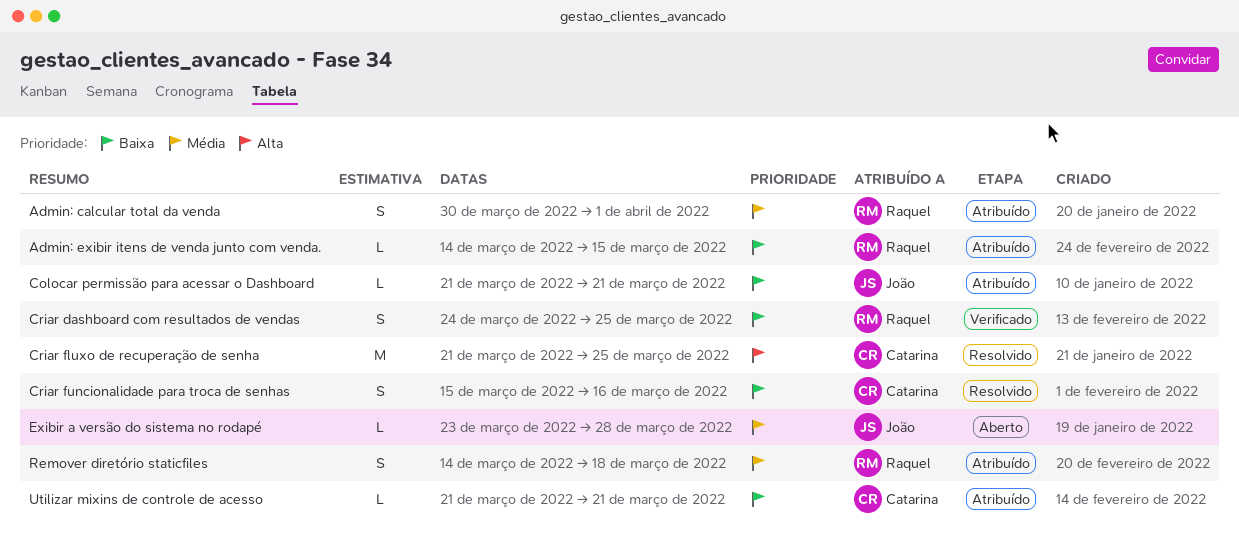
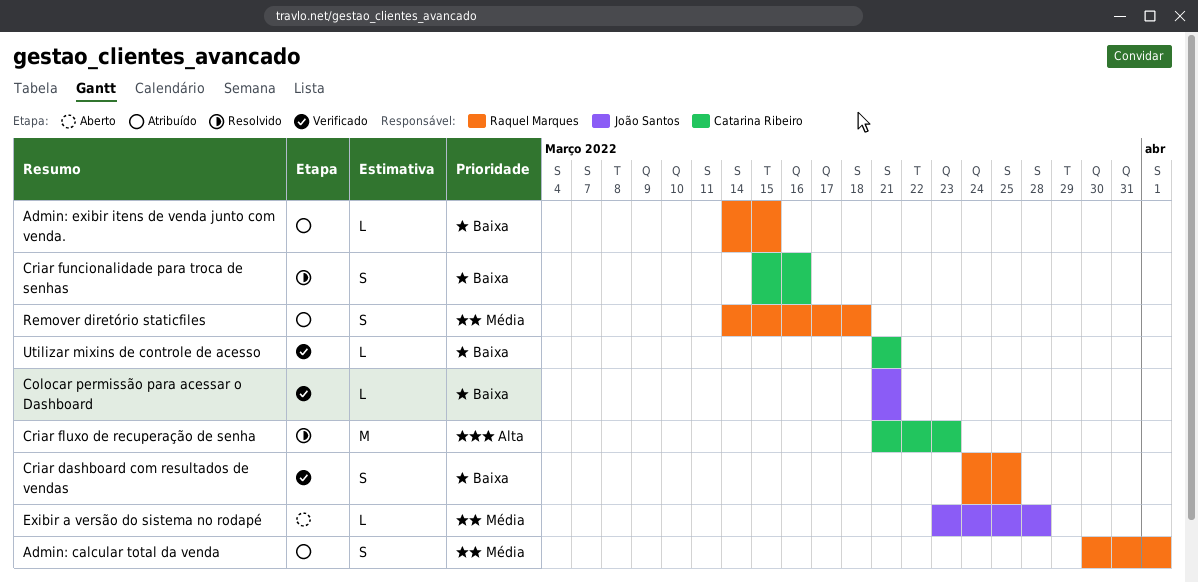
Colocar permissão para acessar o Dashboard, status: Atribuído -> Verificado
Criar fluxo de recuperação de senha, due: Mar 25 -> Mar 23
Utilizar mixins de controle de acesso, status: Atribuído -> Verificado

